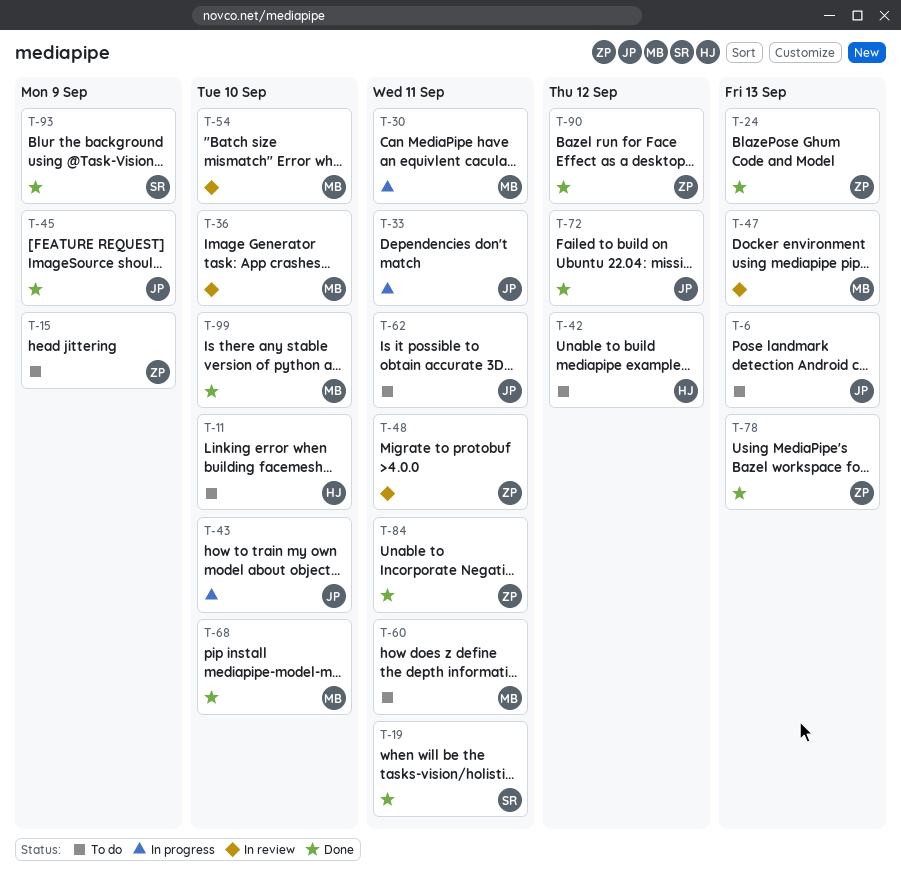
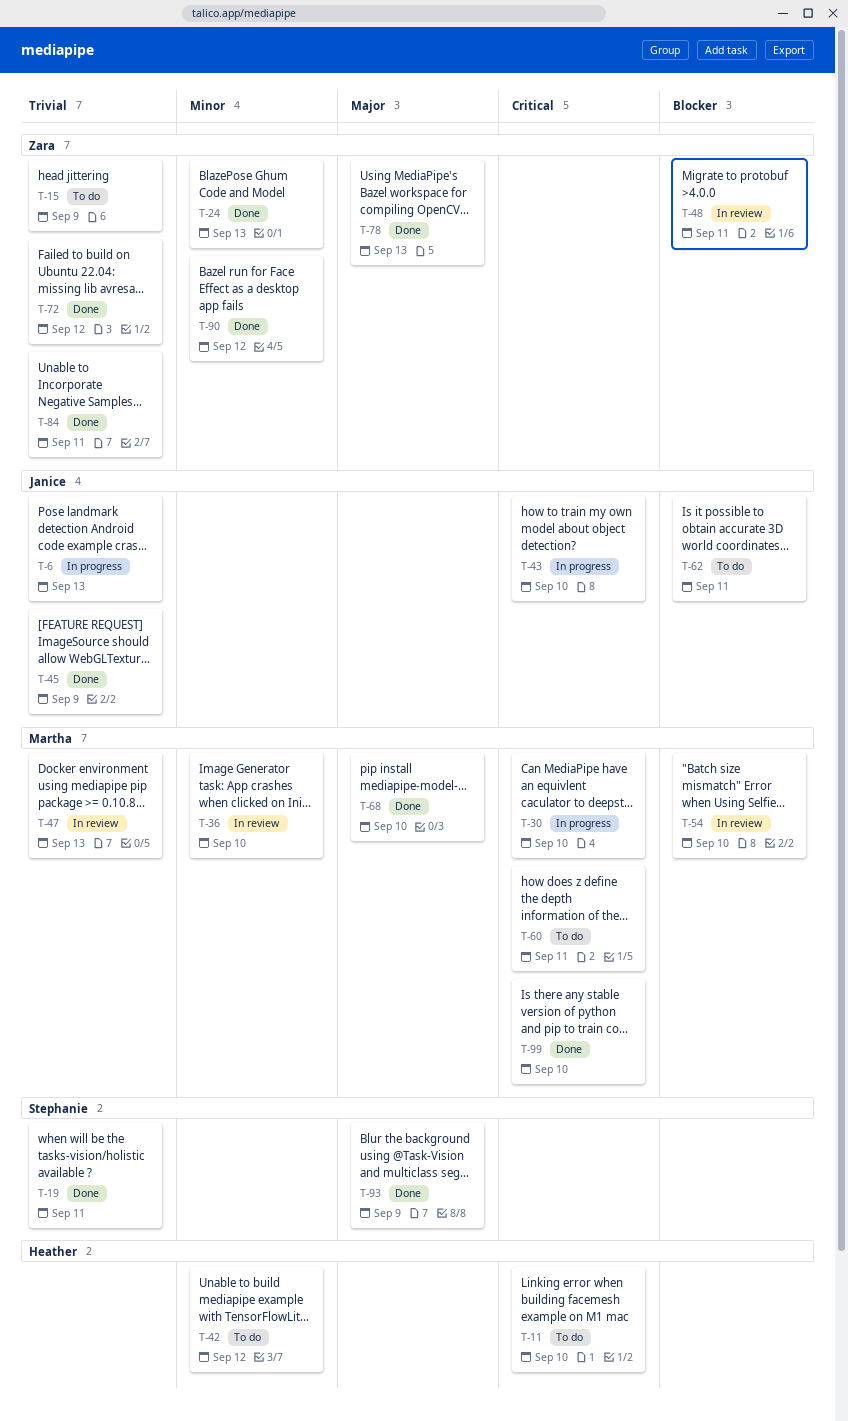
T-6, status: To do -> In progress
T-30, due: Sep 11 -> Sep 10
T-33: present -> none
T-72, owner: Janice -> Zara

